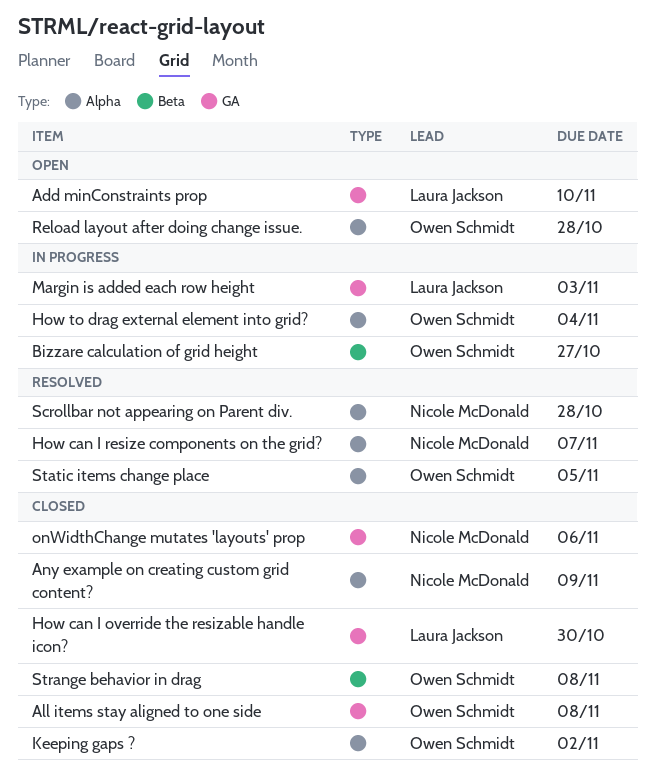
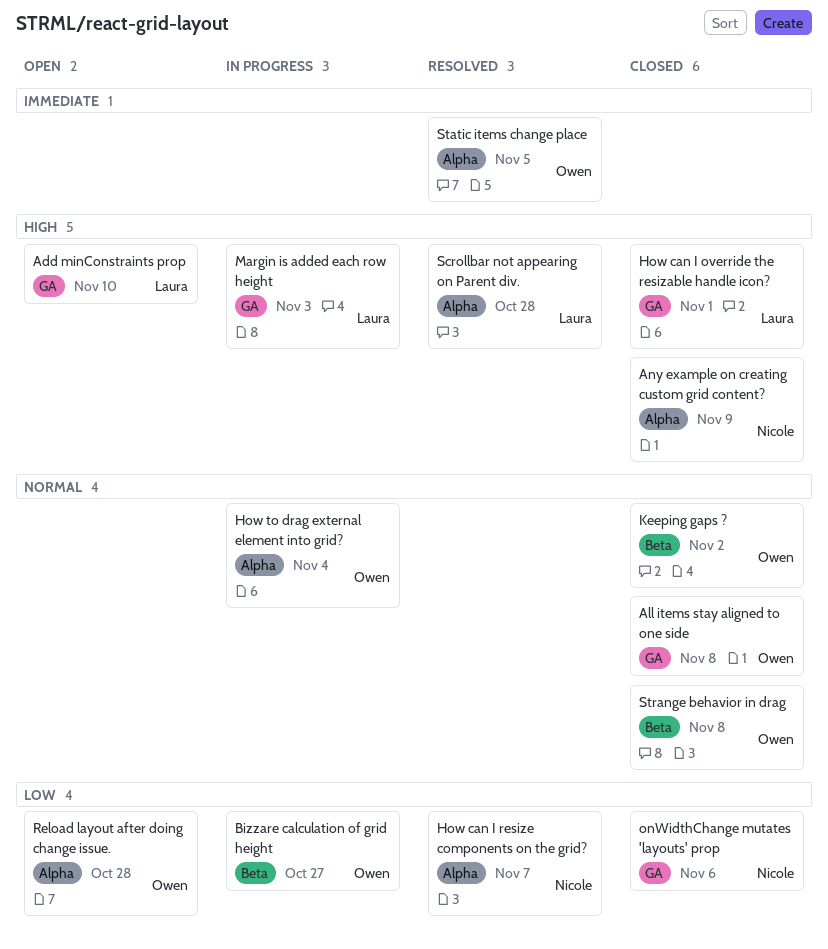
How can I override the resizable handle icon?, due: Oct 30 -> Nov 1
Keeping gaps ?, label: Alpha -> Beta
Scrollbar not appearing on Parent div., owner: Nicole McDonald -> Laura Jackson

